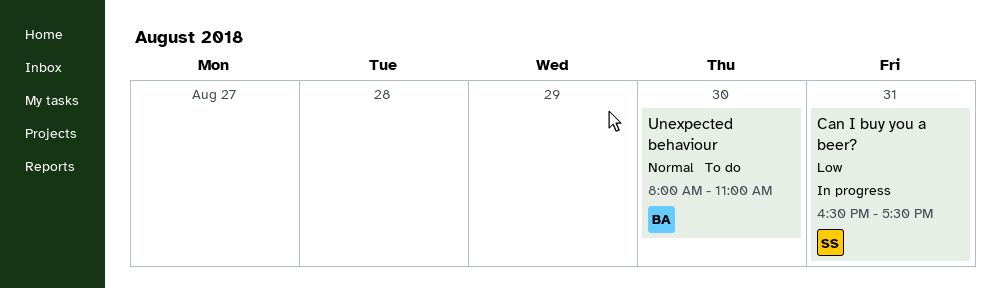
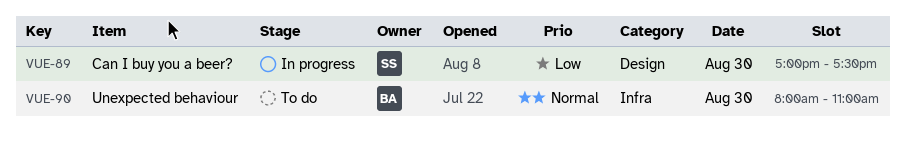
Can I buy you a beer?, day: Aug 31 -> Aug 30
Can I buy you a beer?, begins: 16:30 -> 17:00

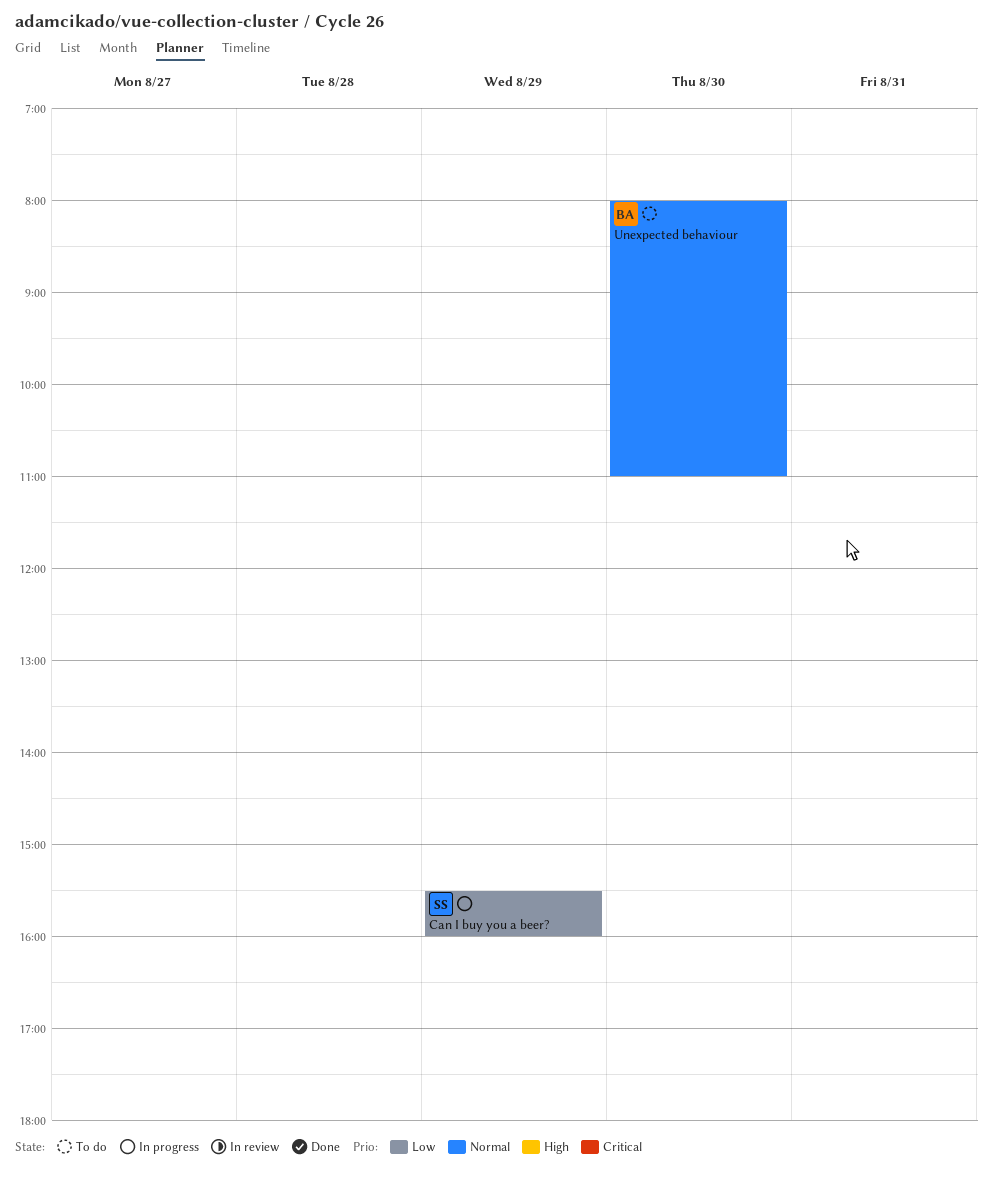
Can I buy you a beer?, day: Aug 30 -> Aug 29
Can I buy you a beer?, begins: 17:00 -> 15:30
Can I buy you a beer?, ends: 17:30 -> 16:00

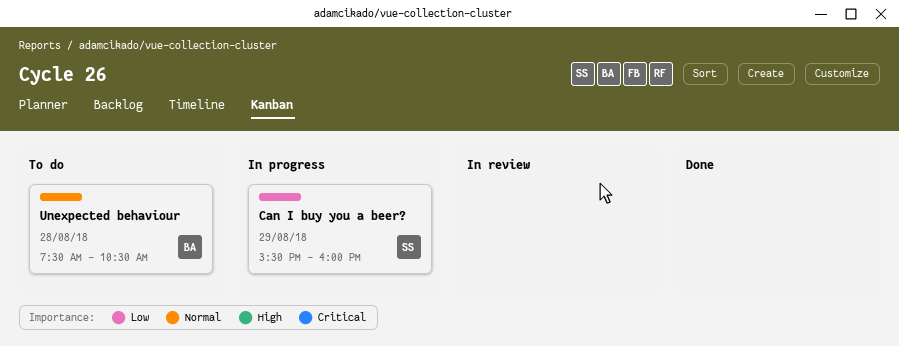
Unexpected behaviour, day: Aug 30 -> Aug 28
Unexpected behaviour, begins: 08:00 -> 07:30
Unexpected behaviour, ends: 11:00 -> 10:30

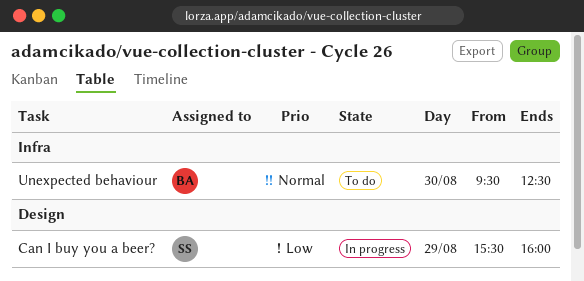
Unexpected behaviour, day: Aug 28 -> Aug 30
Unexpected behaviour, begins: 07:30 -> 09:30
Unexpected behaviour, ends: 10:30 -> 12:30

